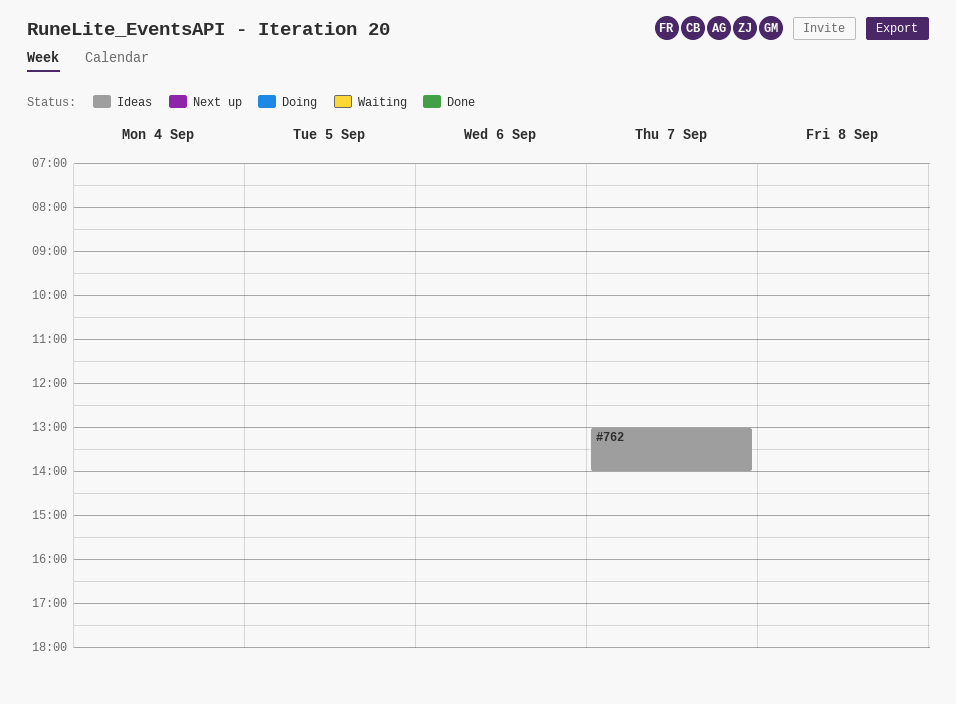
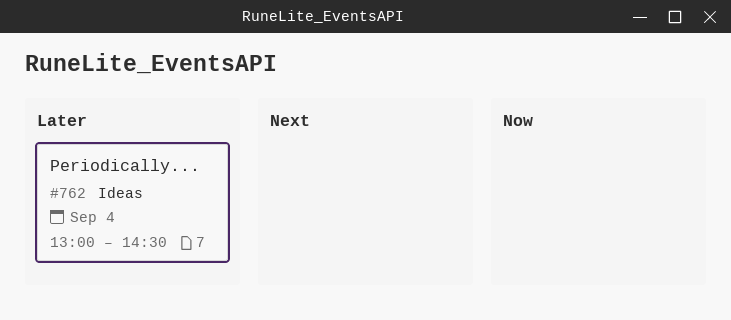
#762, day: Sep 7 -> Sep 4
#762, ends: 14:00 -> 14:30

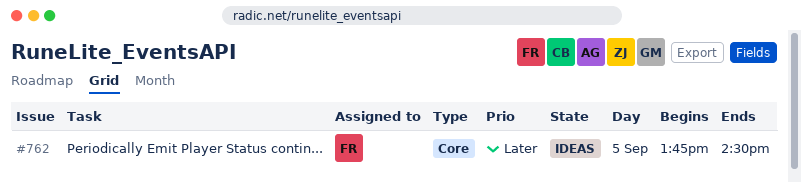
#762, day: Sep 4 -> Sep 5
#762, begins: 13:00 -> 13:45

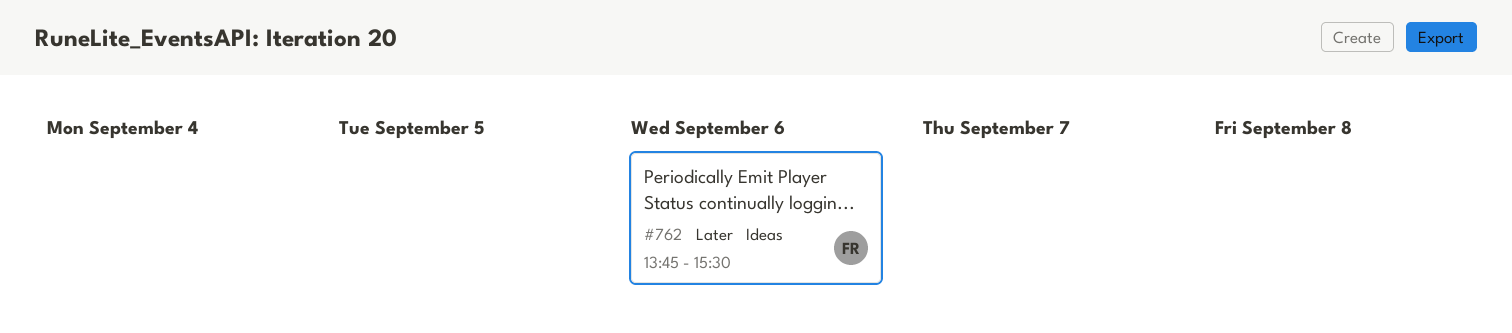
#762, day: Sep 5 -> Sep 6
#762, ends: 14:30 -> 15:30

